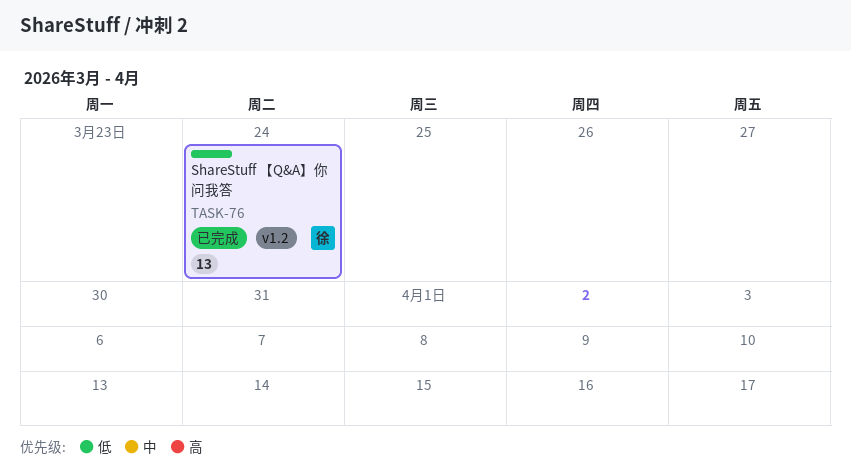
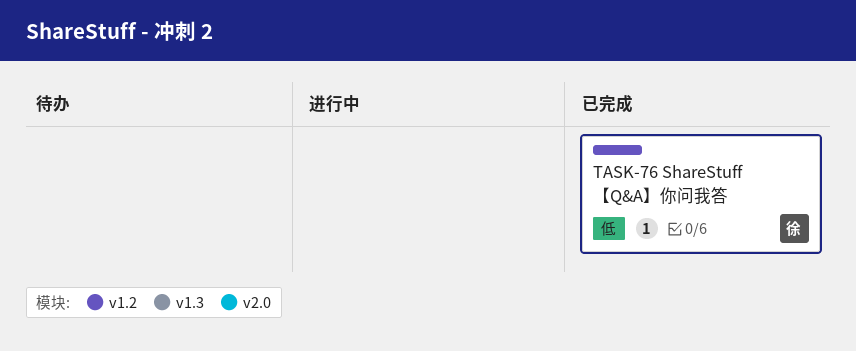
TASK-76, estimate: 13 -> 1

